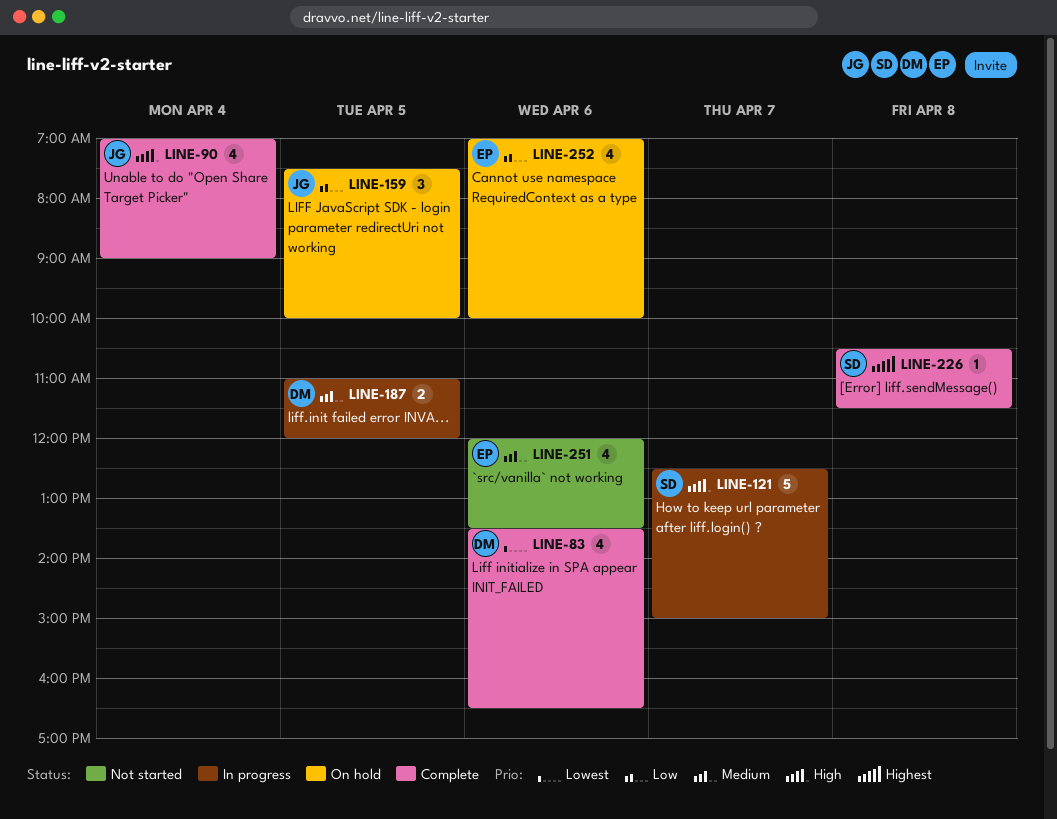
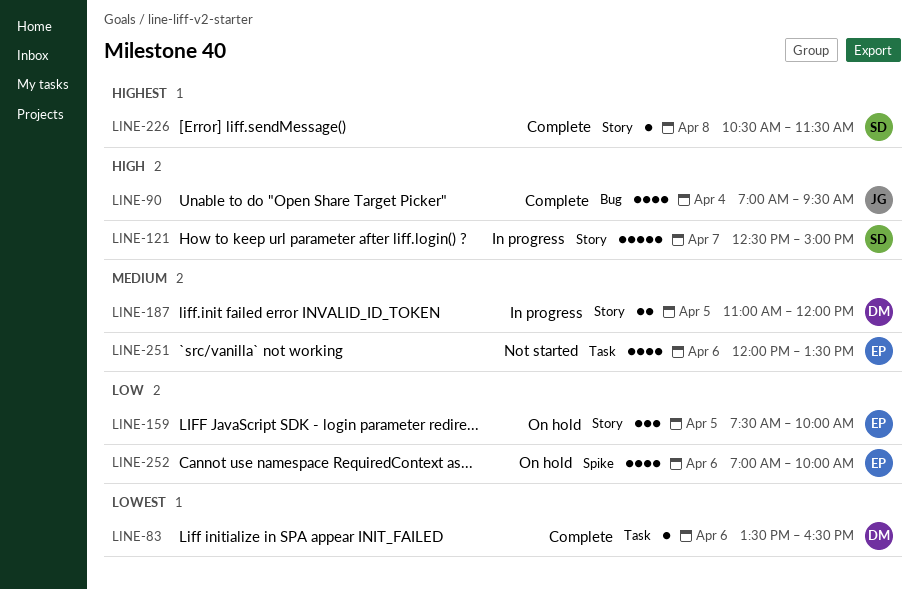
LINE-83, estimate: 4 -> 1
LINE-90, ends: 09:00 -> 09:30
LINE-159, owner: JG -> EP

